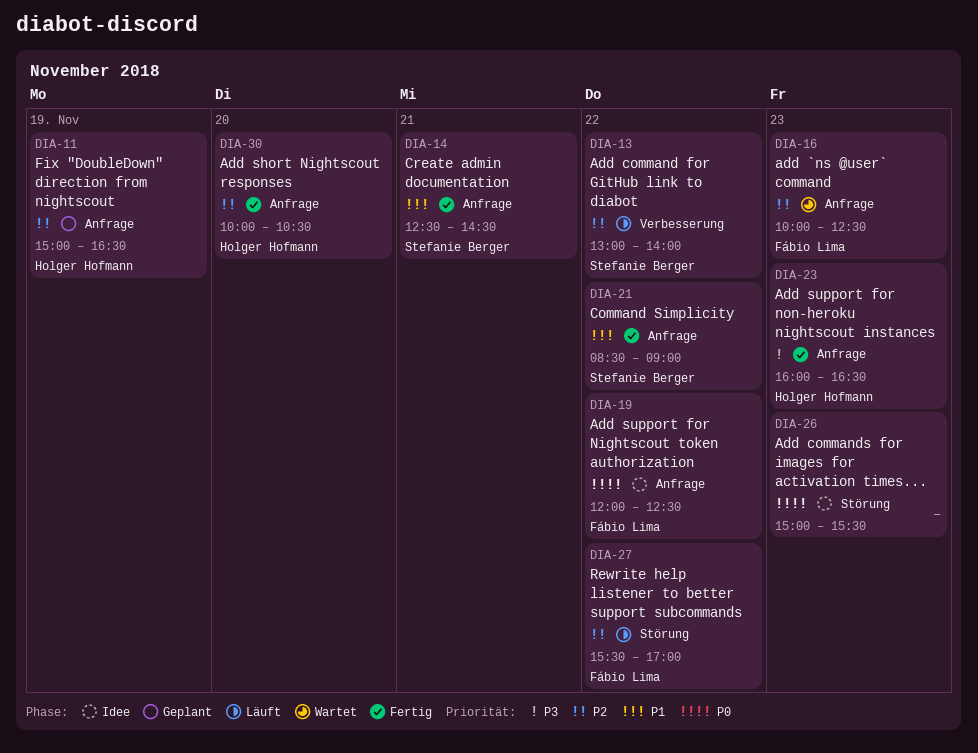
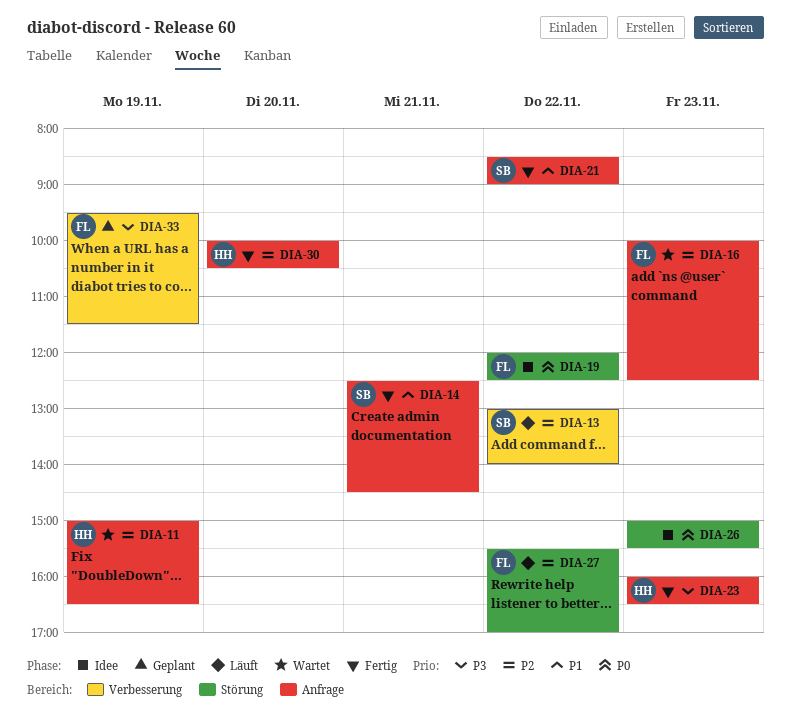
DIA-11, status: Geplant -> Wartet
DIA-19, label: Anfrage -> Störung
DIA-33: none -> present

